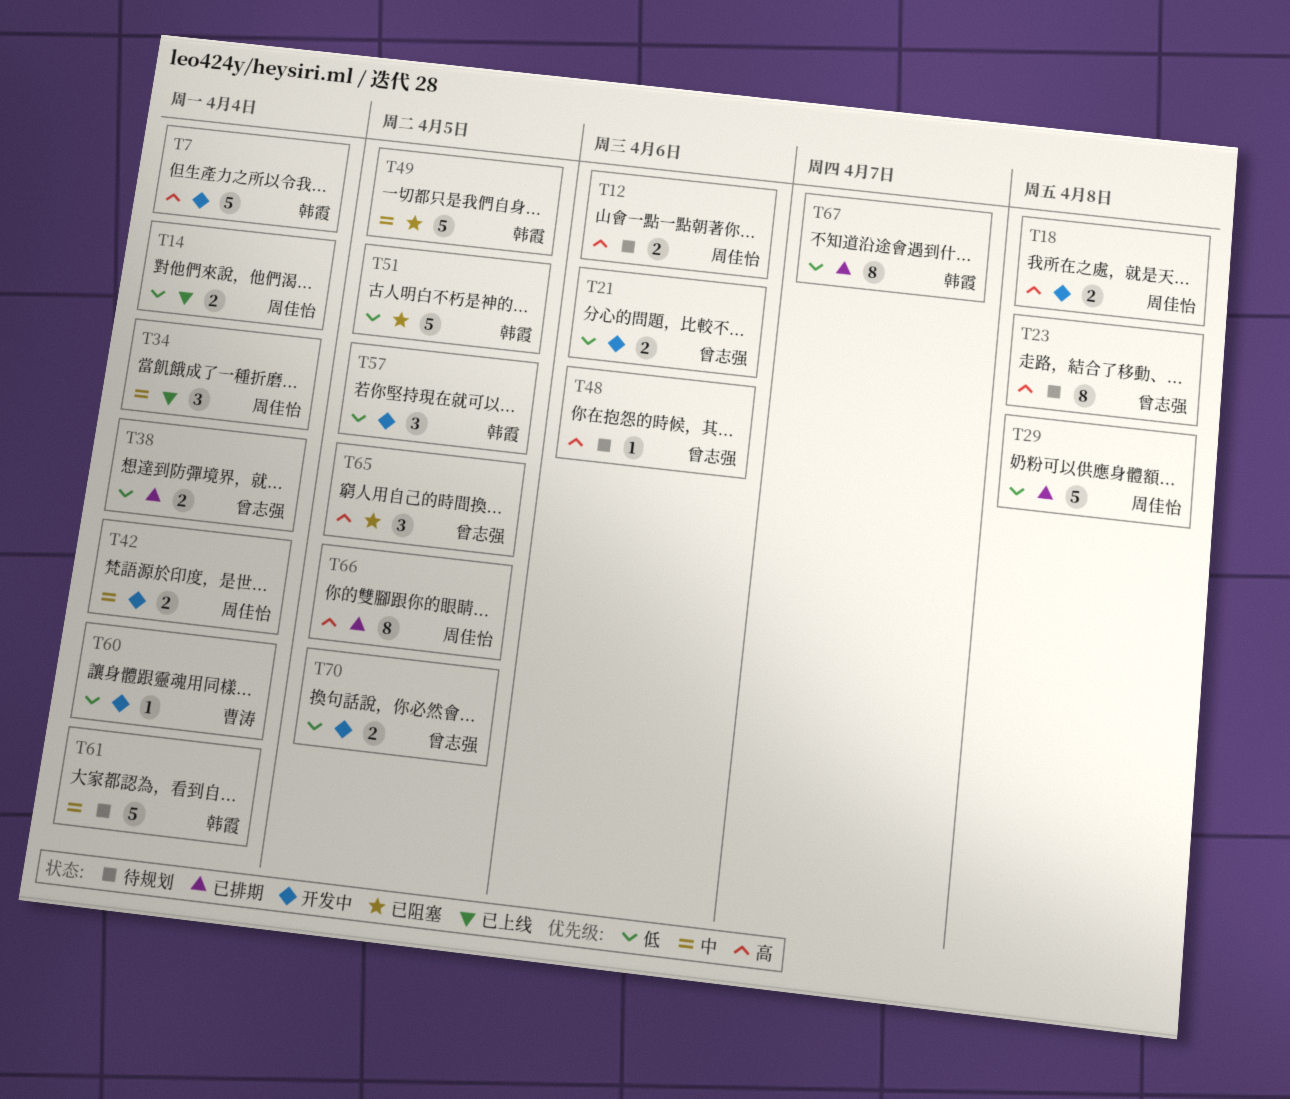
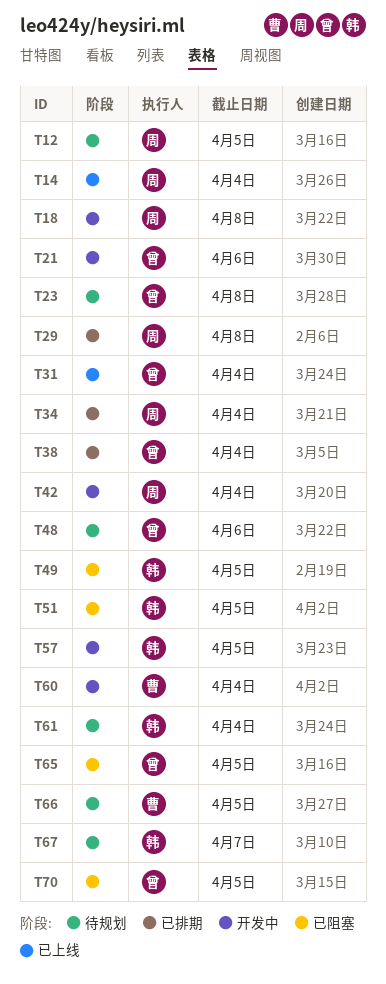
T7: present -> none
T12, due: Apr 6 -> Apr 5
T31: none -> present
T34, status: 已上线 -> 已排期
T66, status: 已排期 -> 待规划
T66, owner: 周佳怡 -> 曹涛
T67, status: 已排期 -> 待规划
T70, status: 开发中 -> 已阻塞

